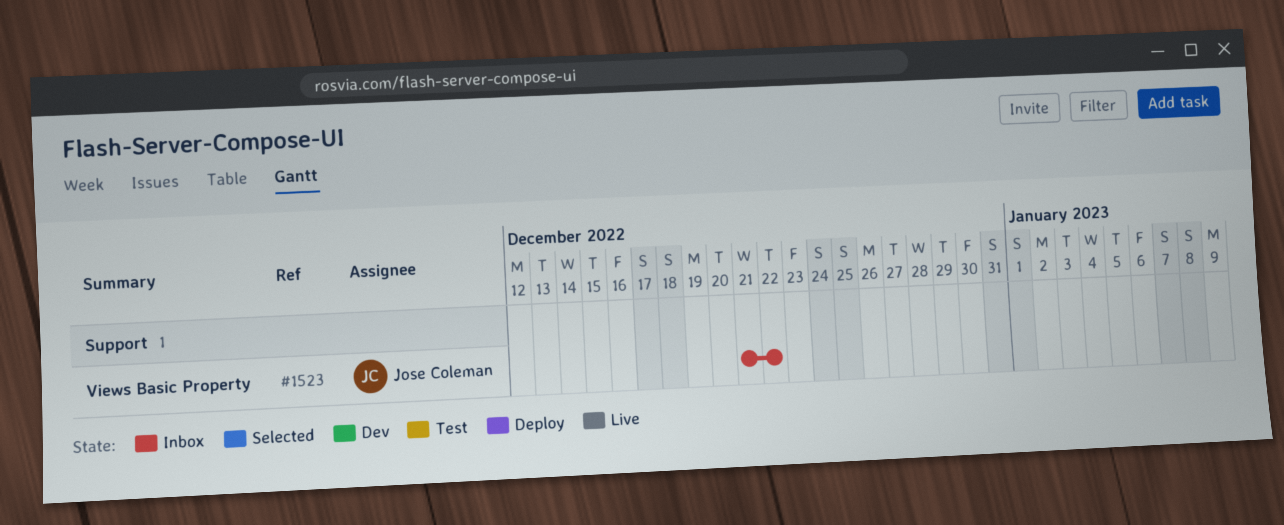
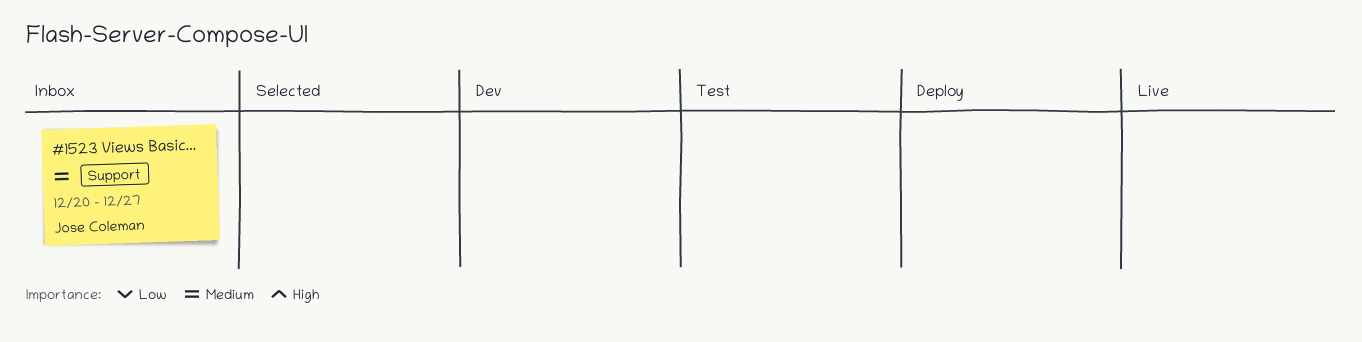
#1523, start: Dec 21 -> Dec 20
#1523, due: Dec 22 -> Dec 27

